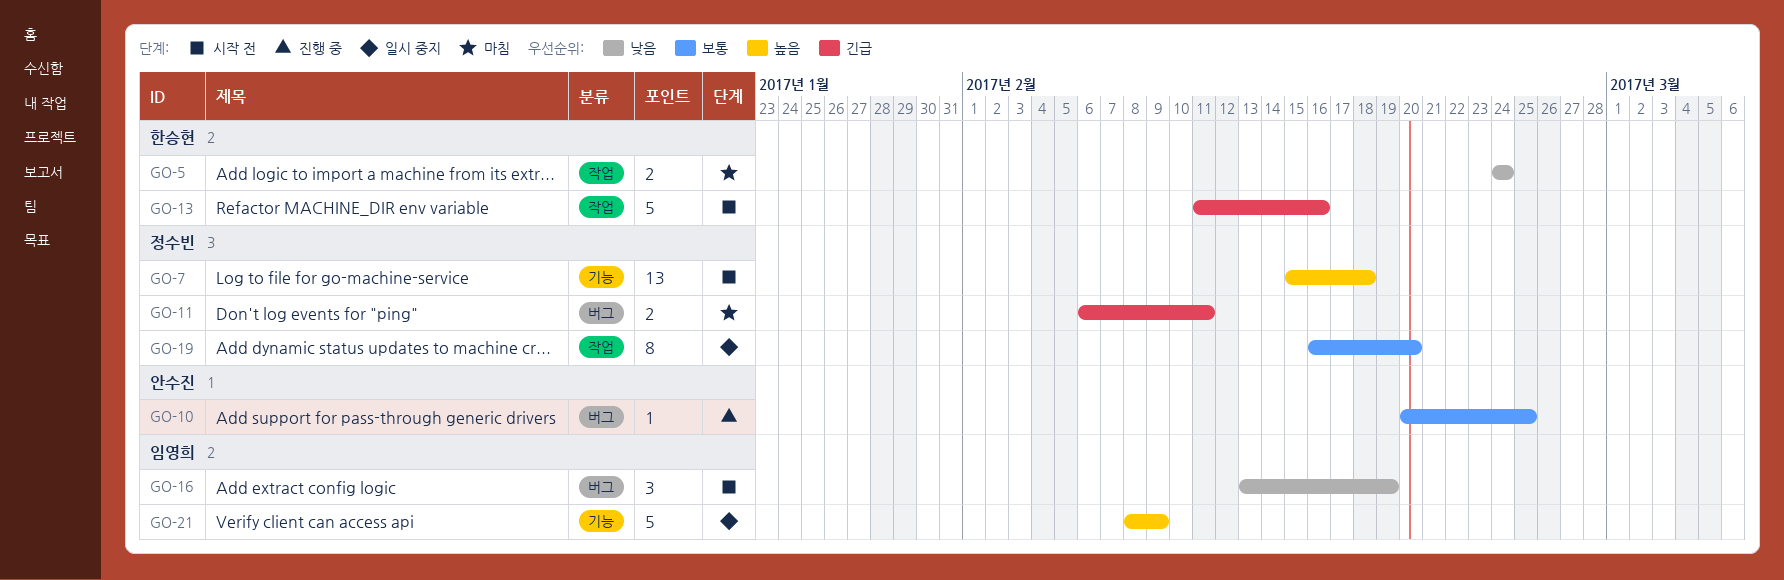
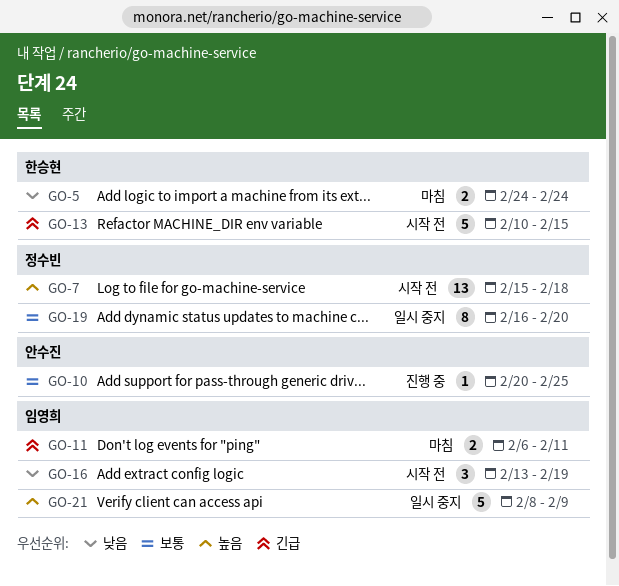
GO-11, owner: 정수빈 -> 임영희
GO-13, start: Feb 11 -> Feb 10
GO-13, due: Feb 16 -> Feb 15

